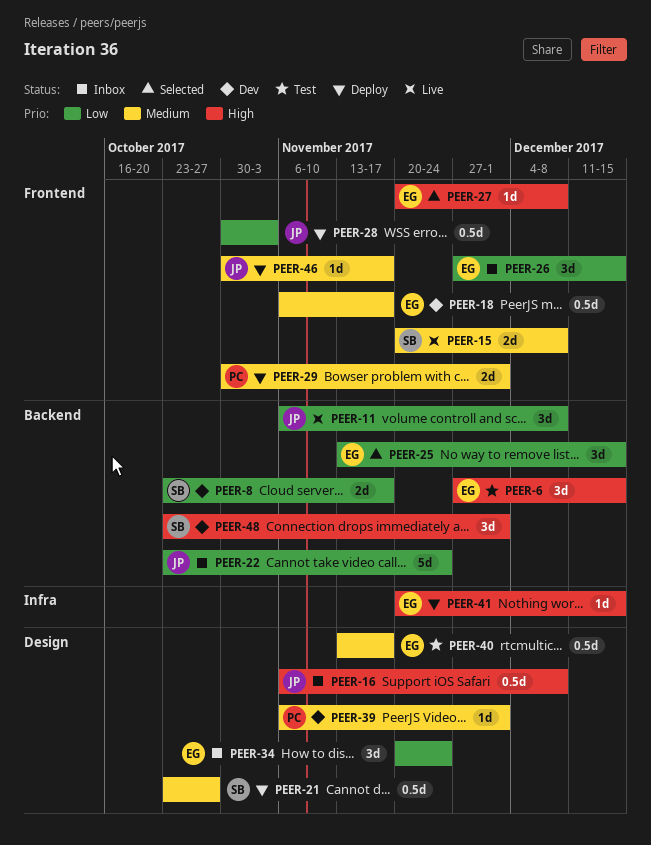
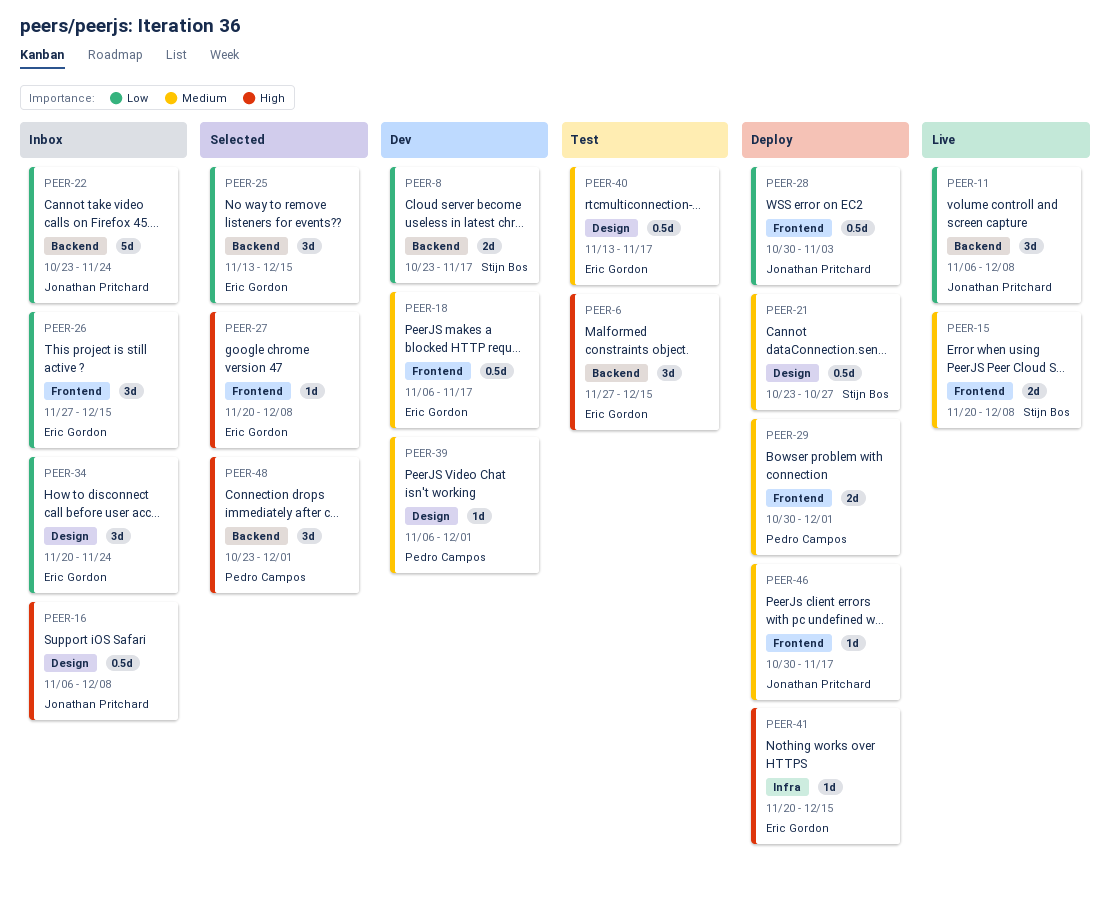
PEER-48, status: Dev -> Selected
PEER-48, owner: Stijn Bos -> Pedro Campos

